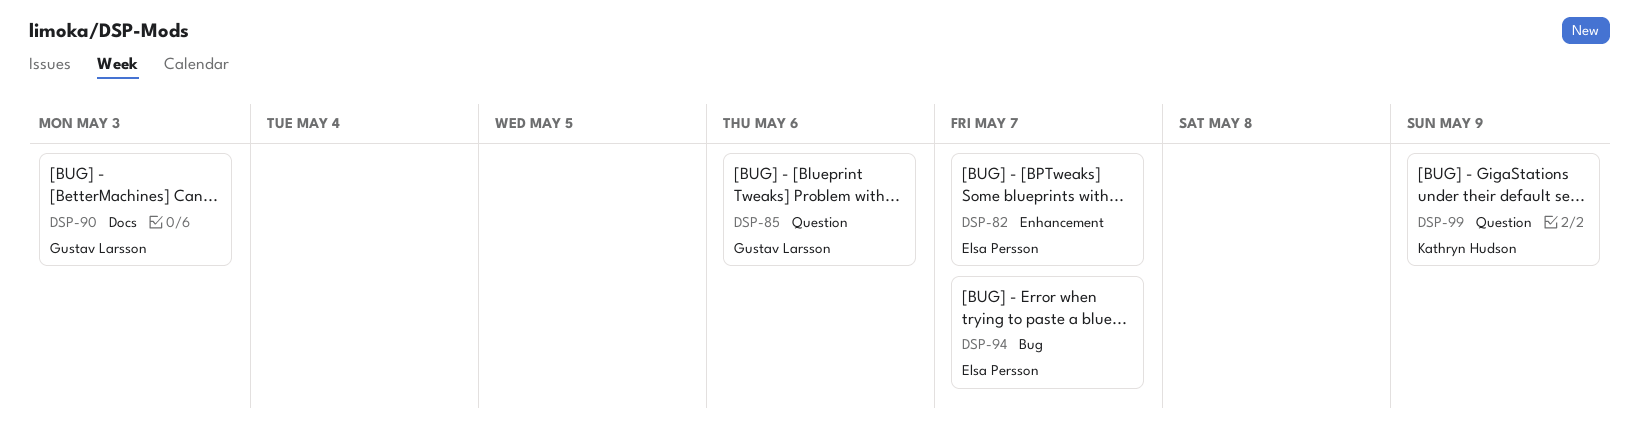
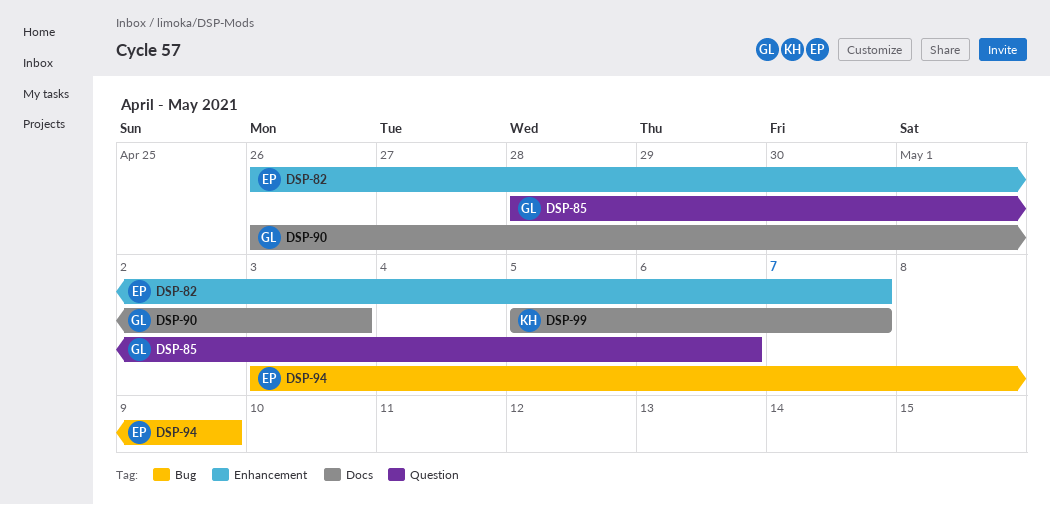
DSP-94, due: May 7 -> May 9
DSP-99, label: Question -> Docs
DSP-99, due: May 9 -> May 7

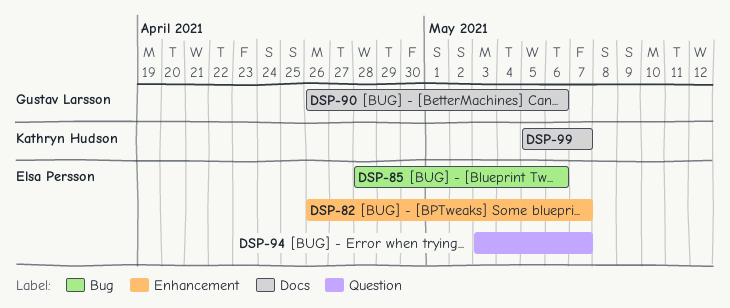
DSP-85, owner: Gustav Larsson -> Elsa Persson
DSP-85, label: Question -> Bug
DSP-90, due: May 3 -> May 6
DSP-94, label: Bug -> Question
DSP-94, due: May 9 -> May 7

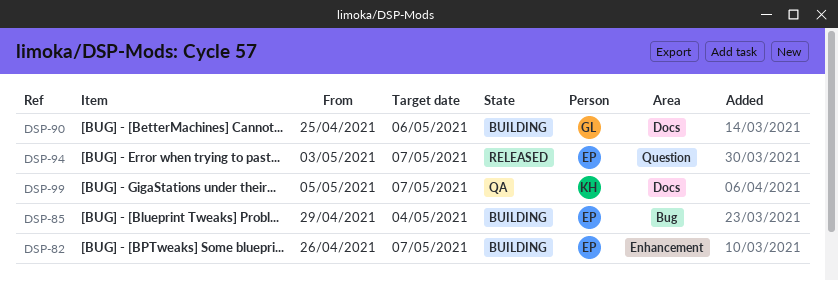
DSP-85, start: Apr 28 -> Apr 29
DSP-85, due: May 6 -> May 4
DSP-90, start: Apr 26 -> Apr 25

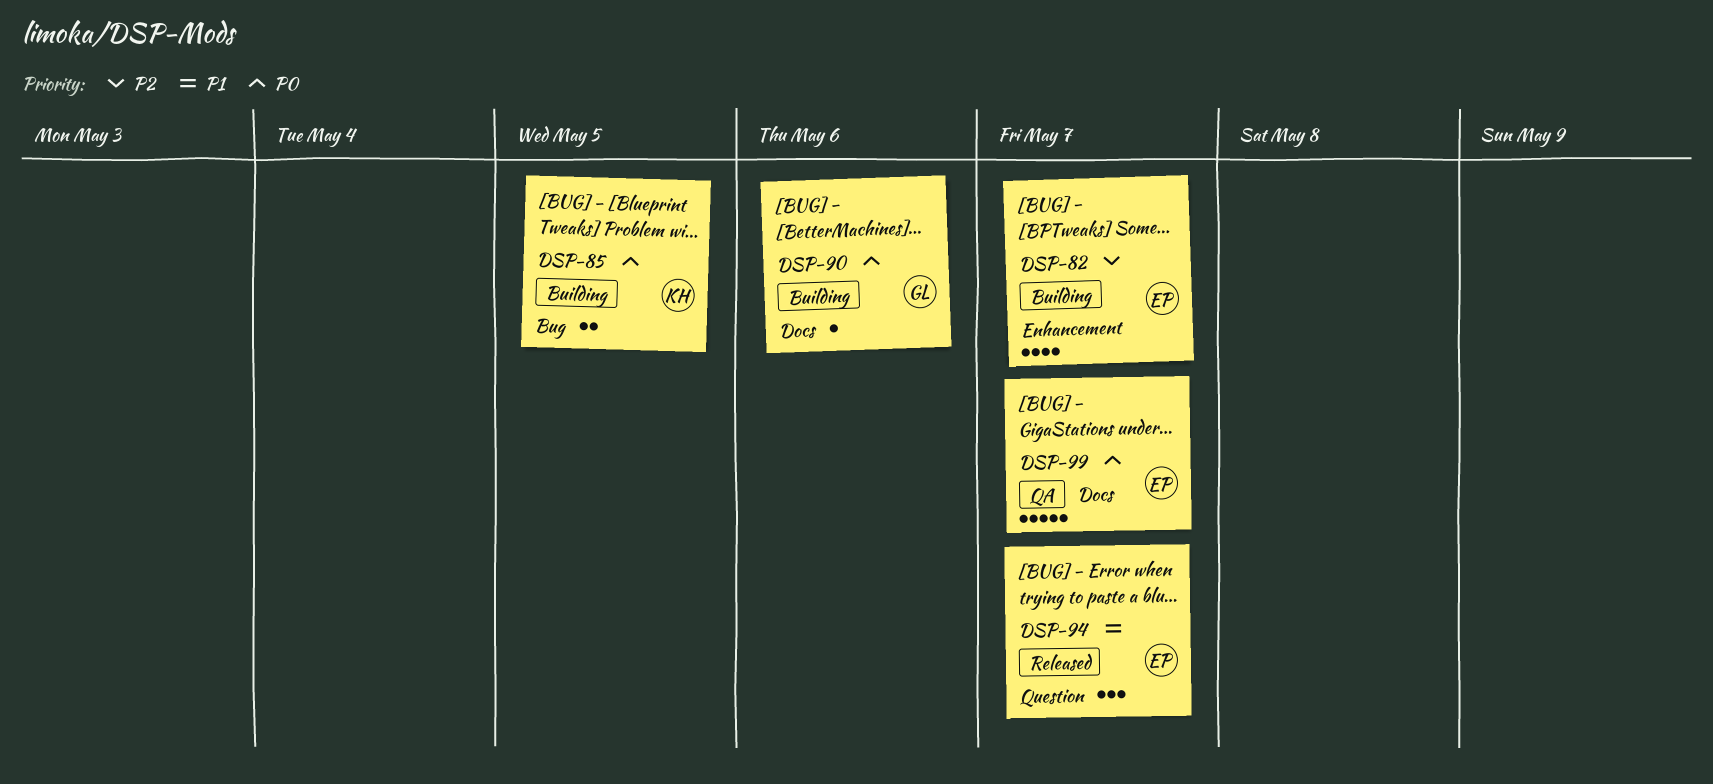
DSP-85, owner: EP -> KH
DSP-85, due: May 4 -> May 5
DSP-99, owner: KH -> EP

